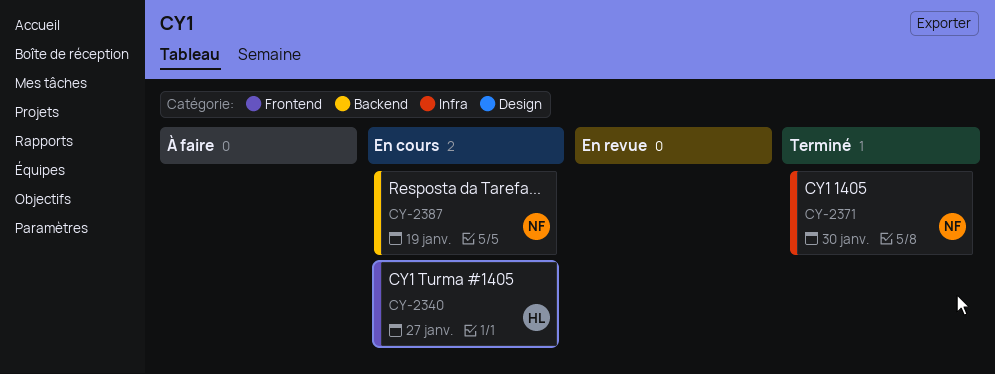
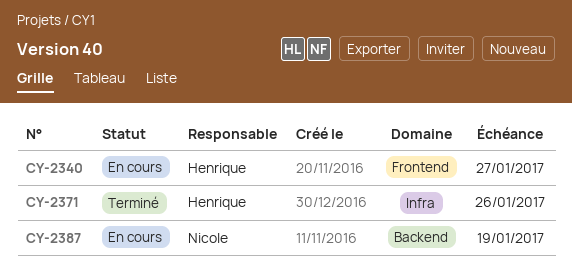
CY-2371, owner: Nicole -> Henrique
CY-2371, due: Jan 30 -> Jan 26

